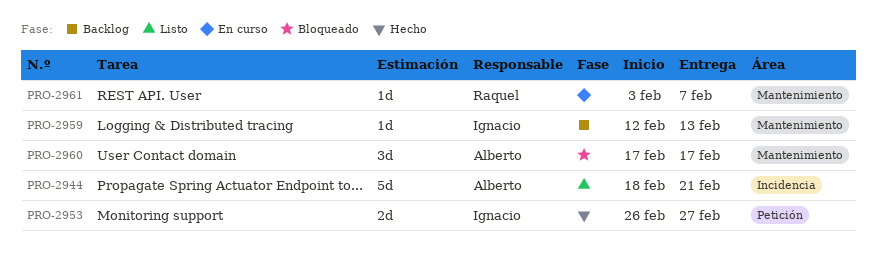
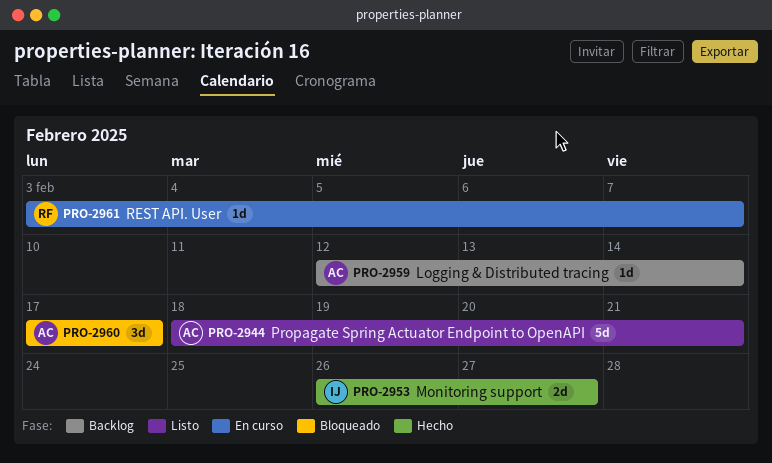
PRO-2959, owner: Ignacio -> Alberto
PRO-2959, due: Feb 13 -> Feb 14

